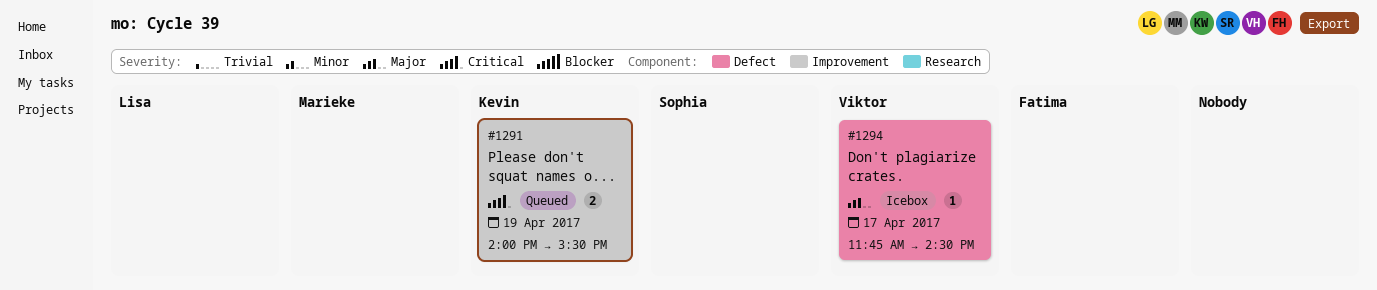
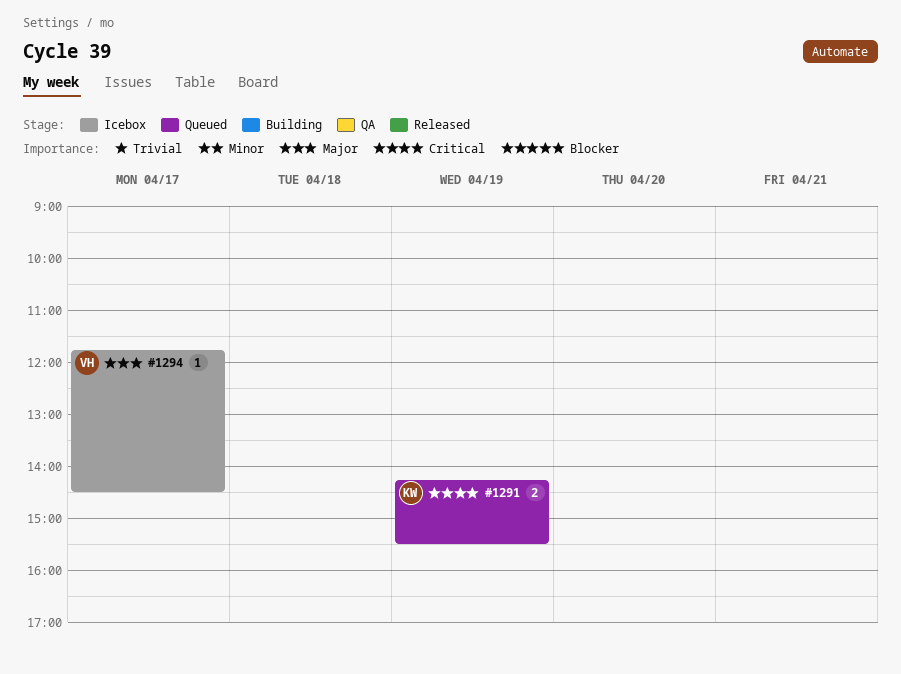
#1291, begins: 14:00 -> 14:15

